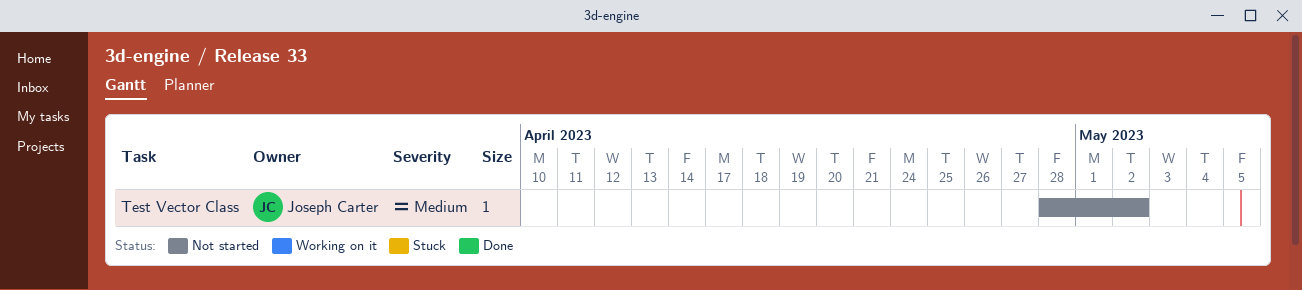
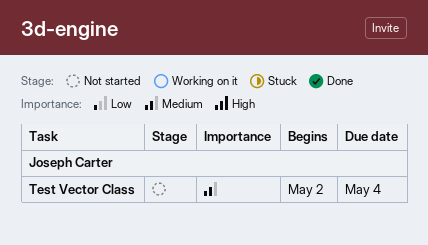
Test Vector Class, start: Apr 28 -> May 2
Test Vector Class, due: May 2 -> May 4

